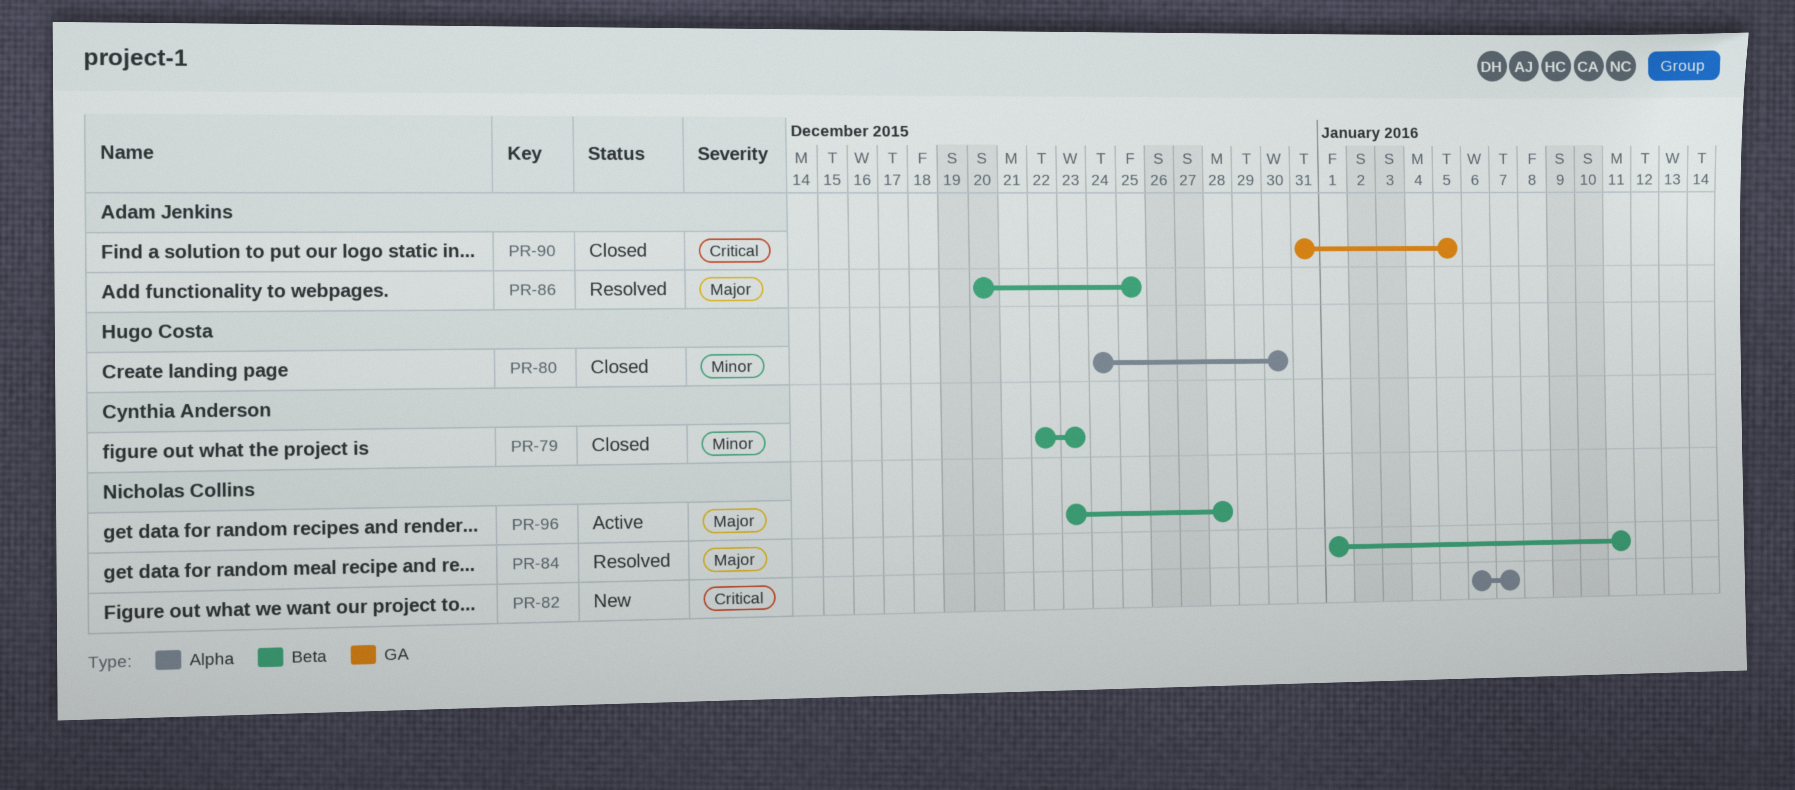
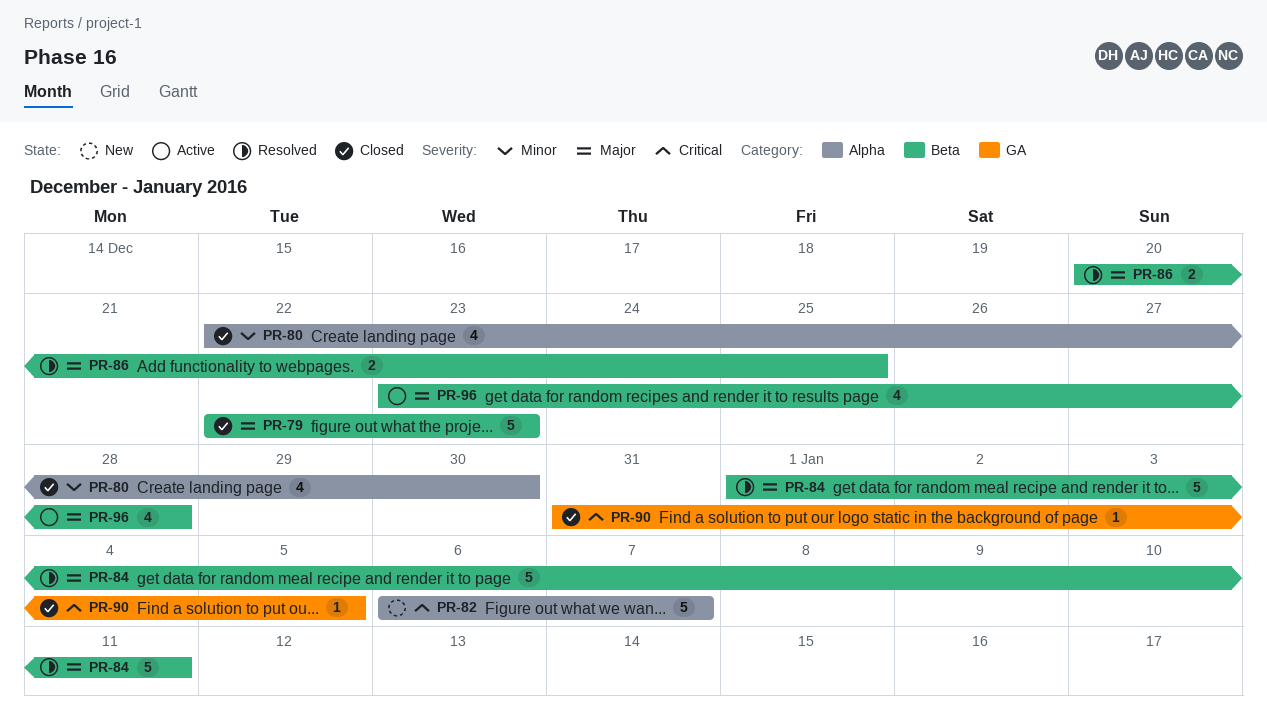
PR-79, priority: Minor -> Major
PR-80, start: Dec 24 -> Dec 22

